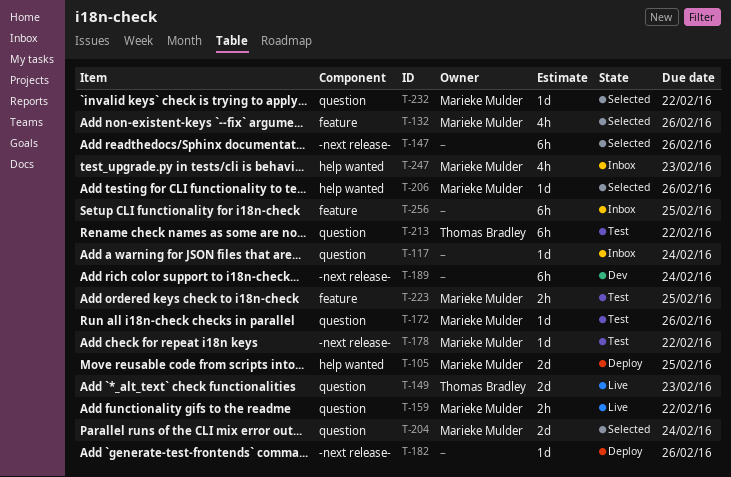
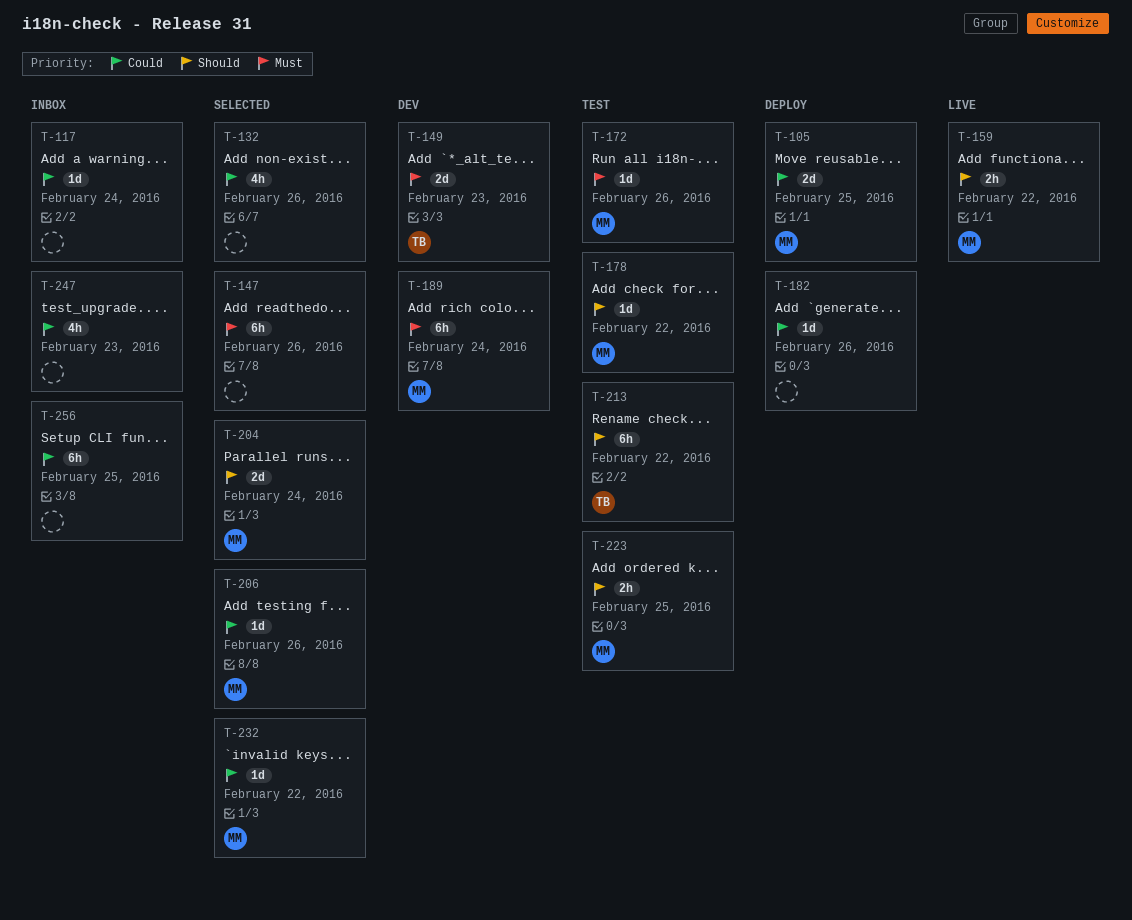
T-132, owner: Marieke Mulder -> none
T-149, status: Live -> Dev
T-189, owner: none -> Marieke Mulder
T-247, owner: Marieke Mulder -> none

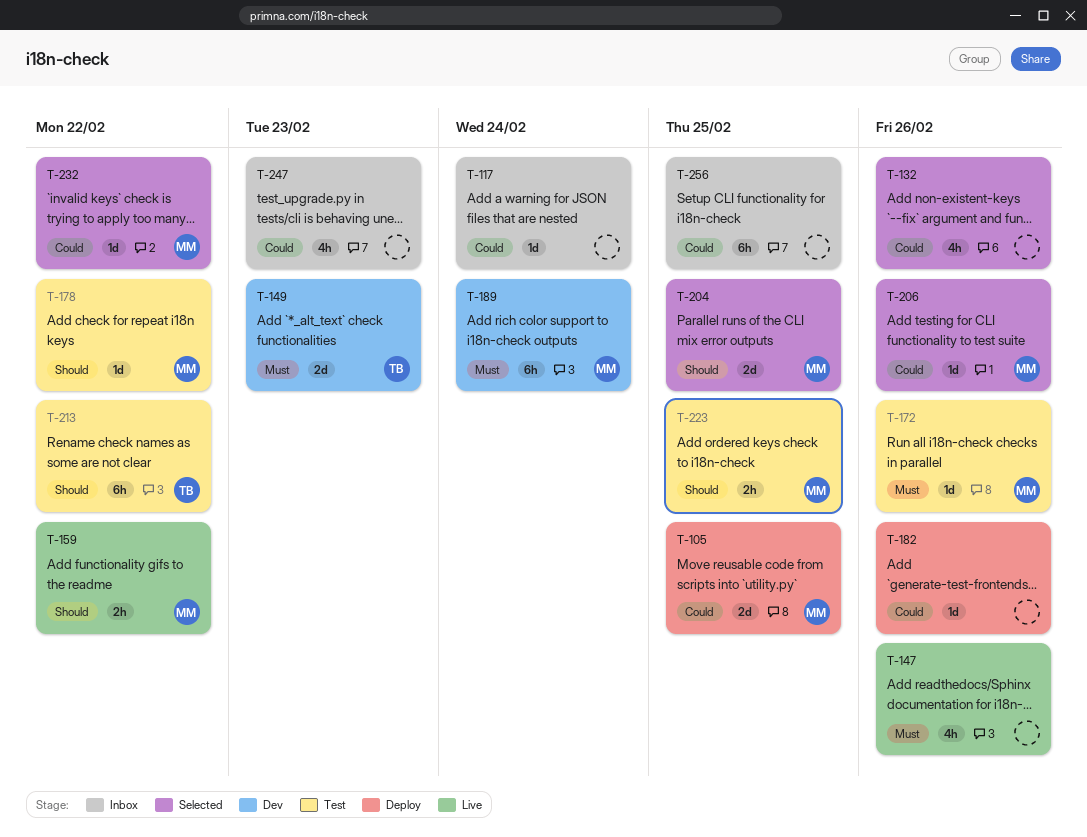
T-147, status: Selected -> Live
T-147, estimate: 6h -> 4h
T-204, due: Feb 24 -> Feb 25

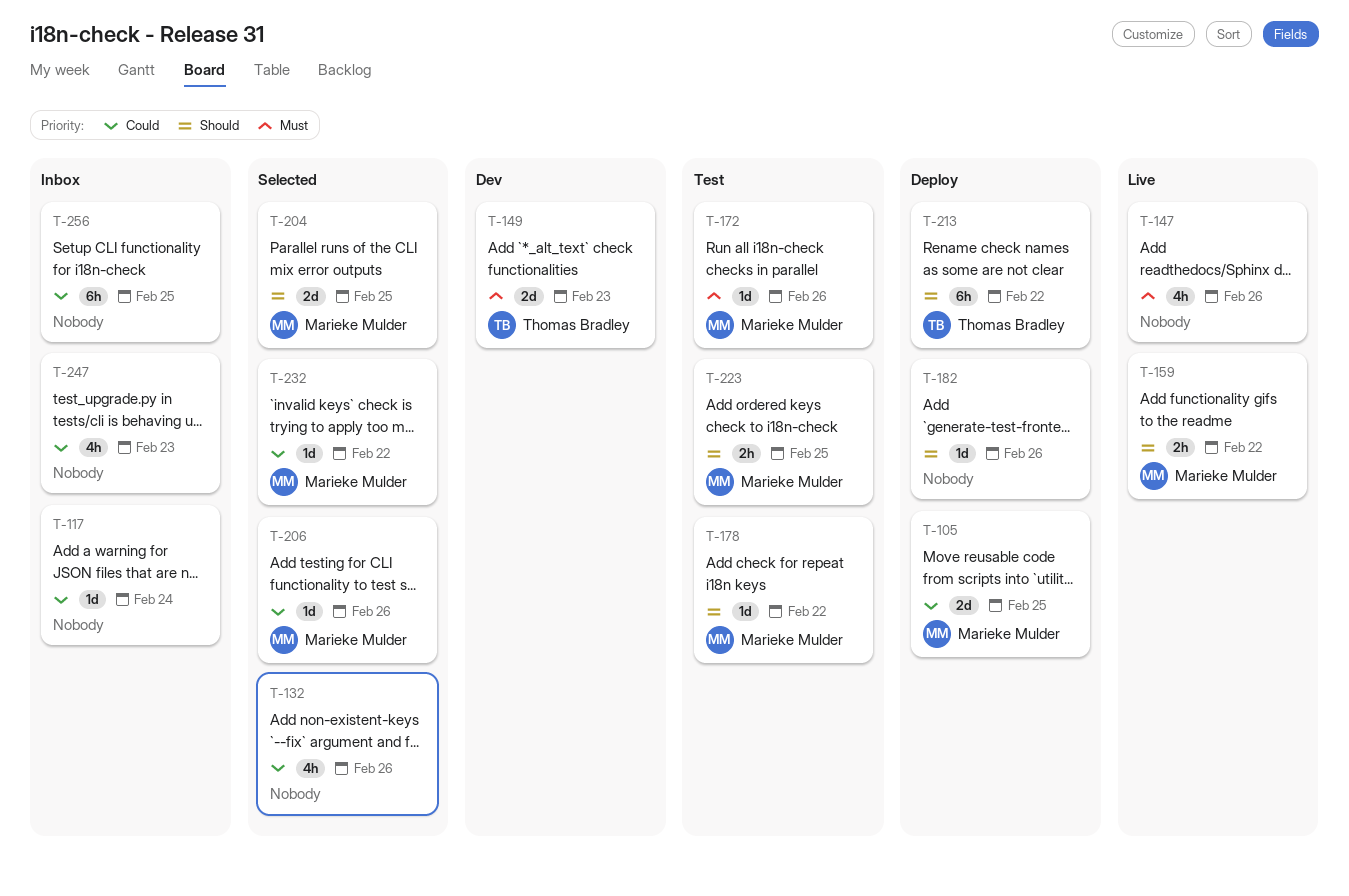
T-182, priority: Could -> Should
T-189: present -> none
T-213, status: Test -> Deploy

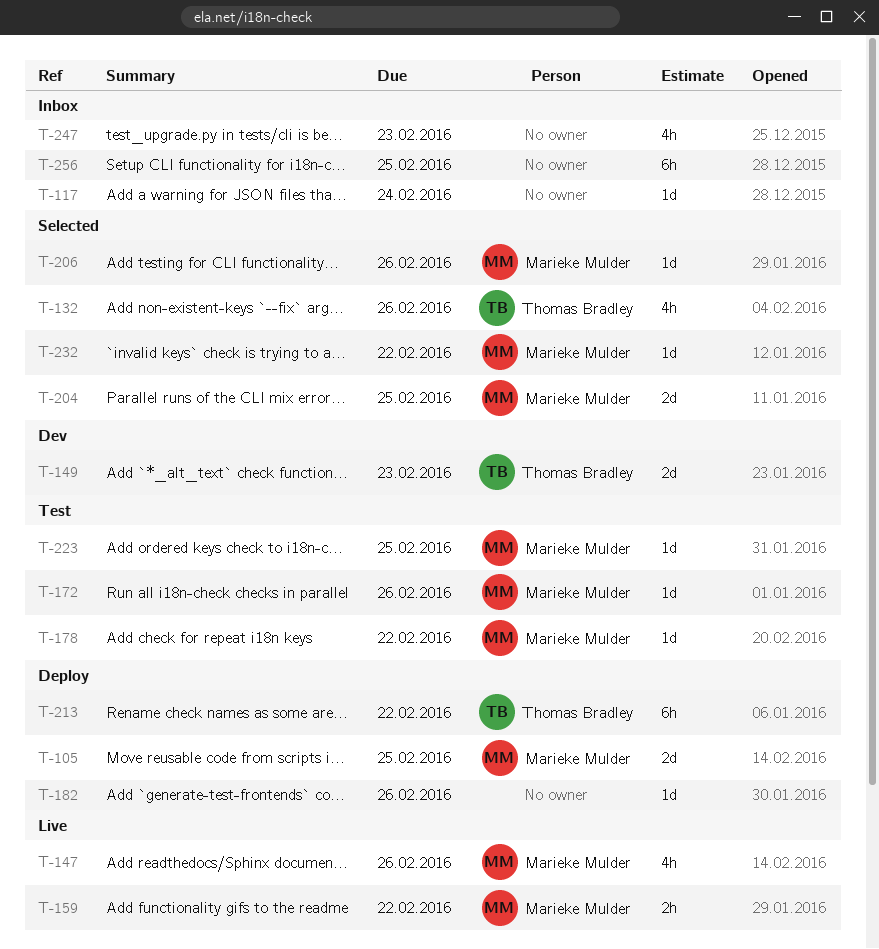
T-132, owner: none -> Thomas Bradley
T-147, owner: none -> Marieke Mulder
T-223, estimate: 2h -> 1d

